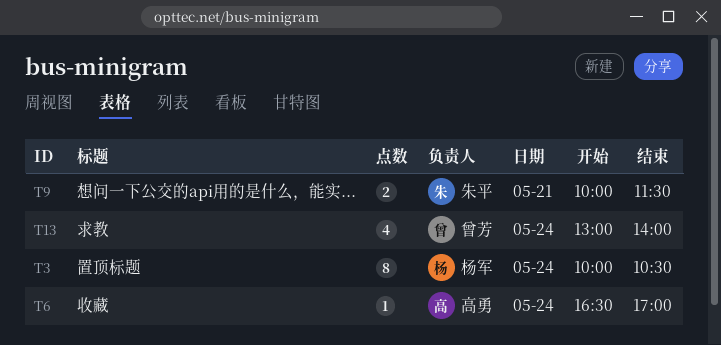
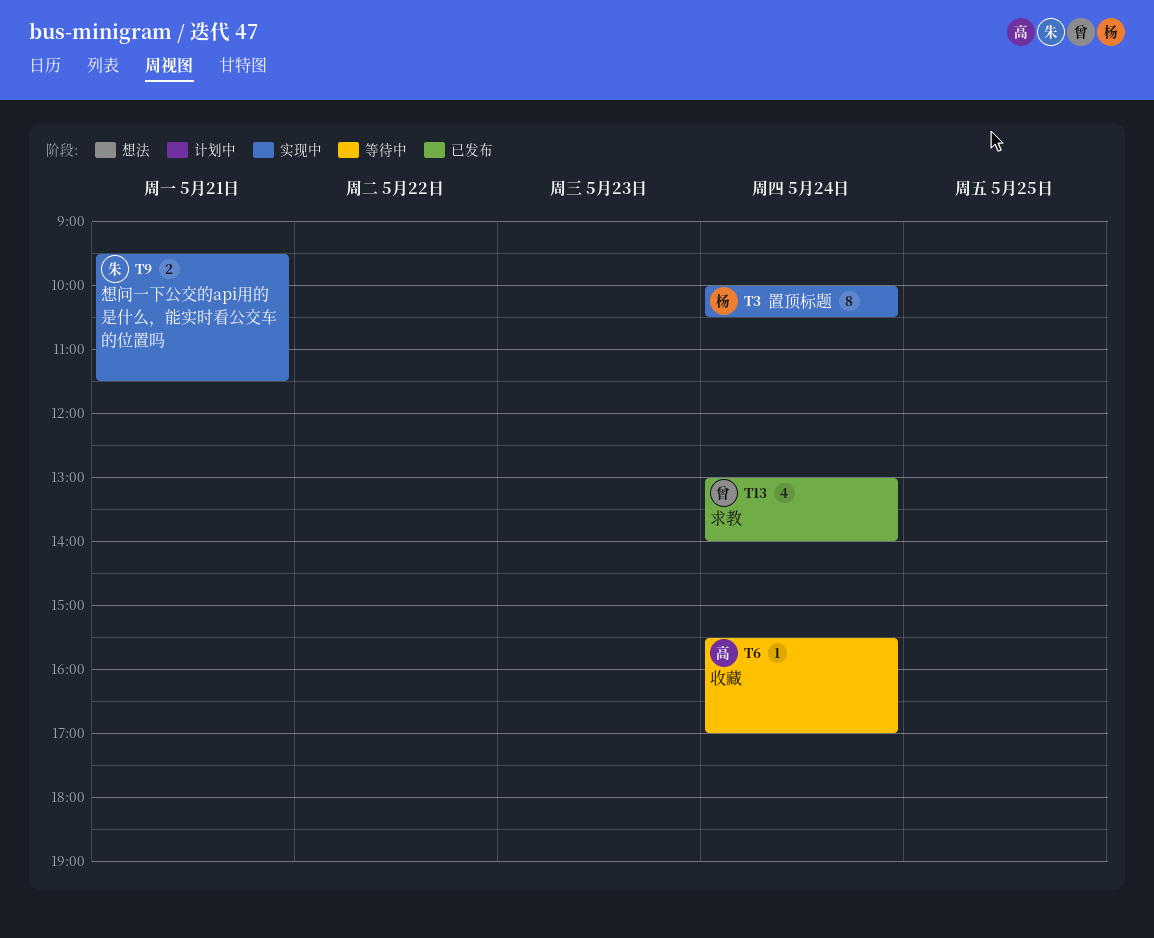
T6, begins: 16:30 -> 15:30
T9, begins: 10:00 -> 09:30

